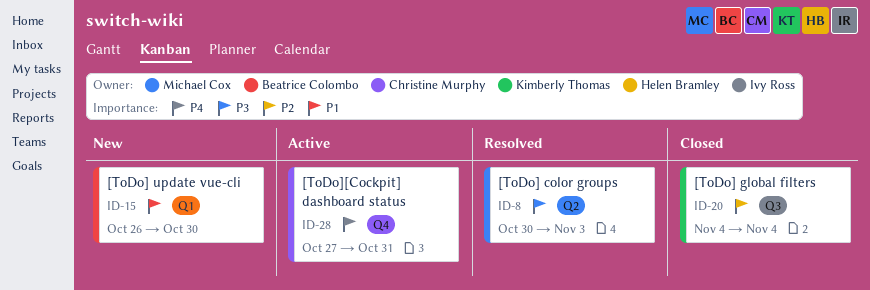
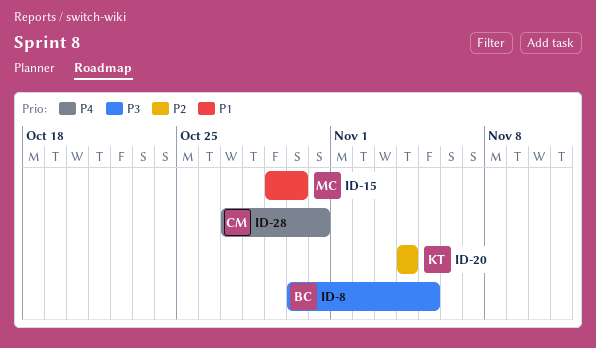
ID-8, owner: Michael Cox -> Beatrice Colombo
ID-8, due: Nov 3 -> Nov 5
ID-15, owner: Beatrice Colombo -> Michael Cox
ID-15, start: Oct 26 -> Oct 29

